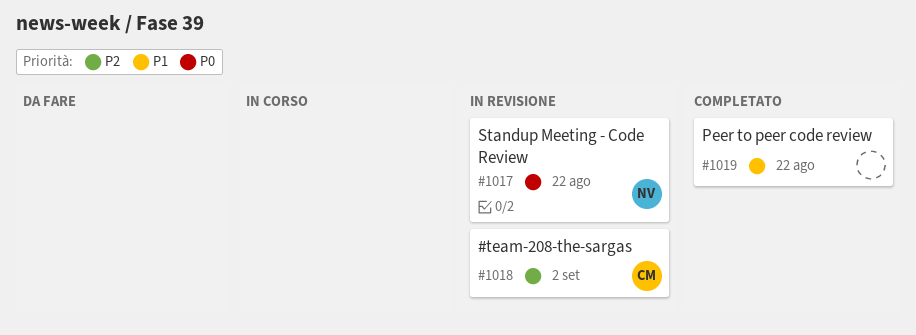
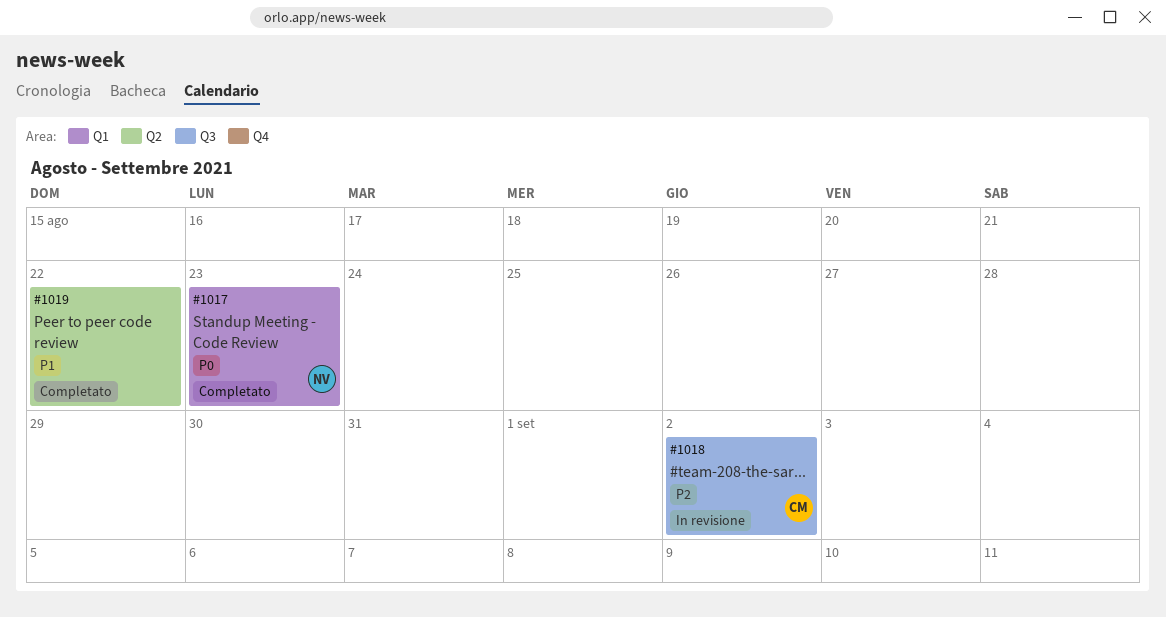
#1017, status: In revisione -> Completato
#1017, due: Aug 22 -> Aug 23

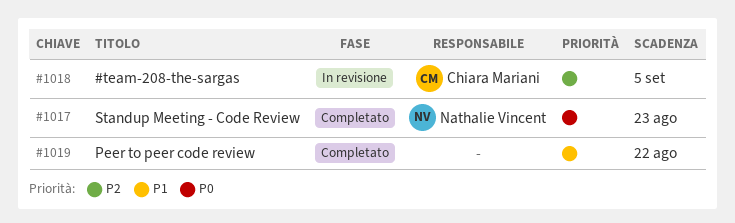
#1018, due: Sep 2 -> Sep 5

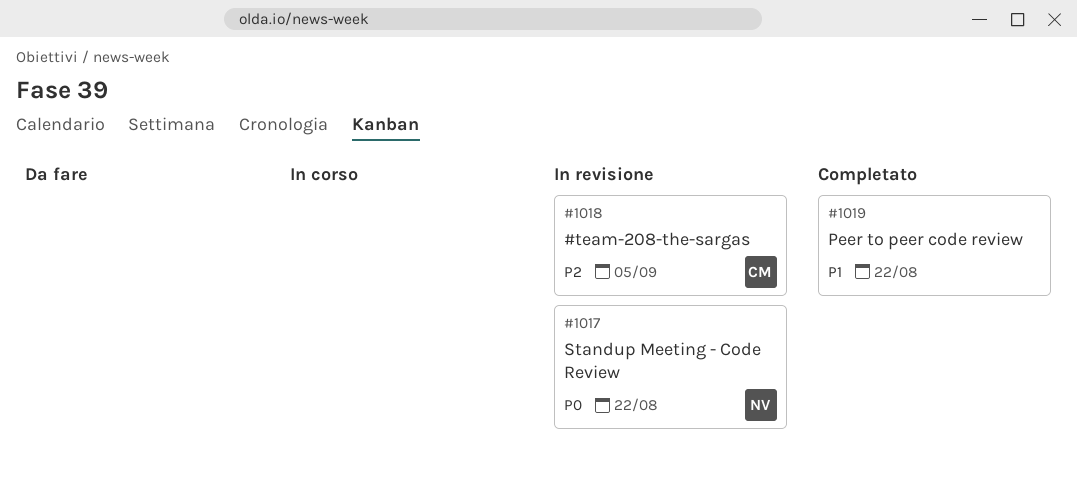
#1017, status: Completato -> In revisione
#1017, due: Aug 23 -> Aug 22

